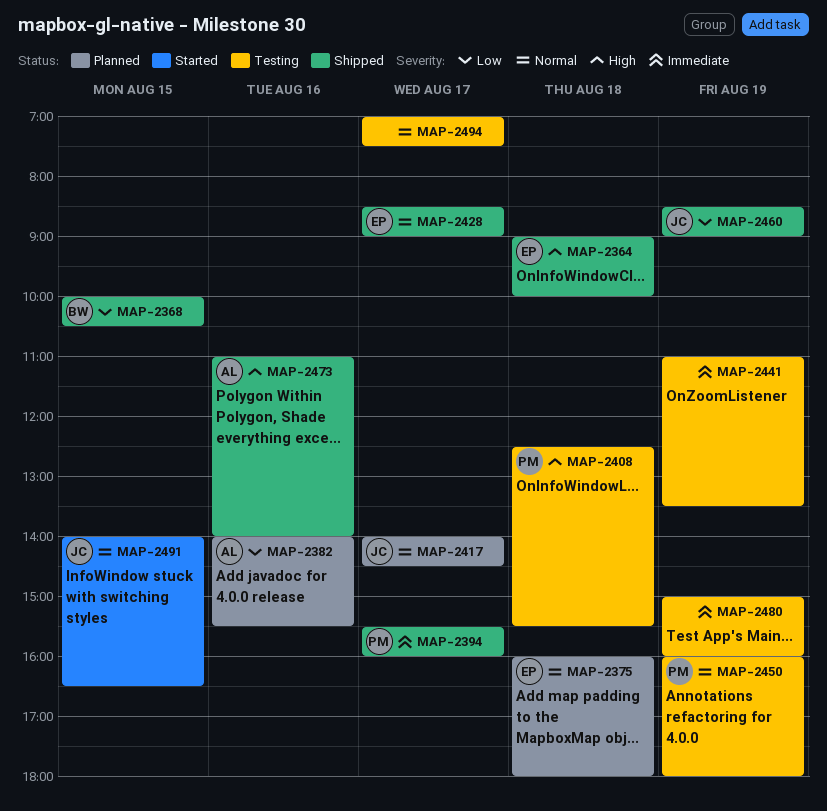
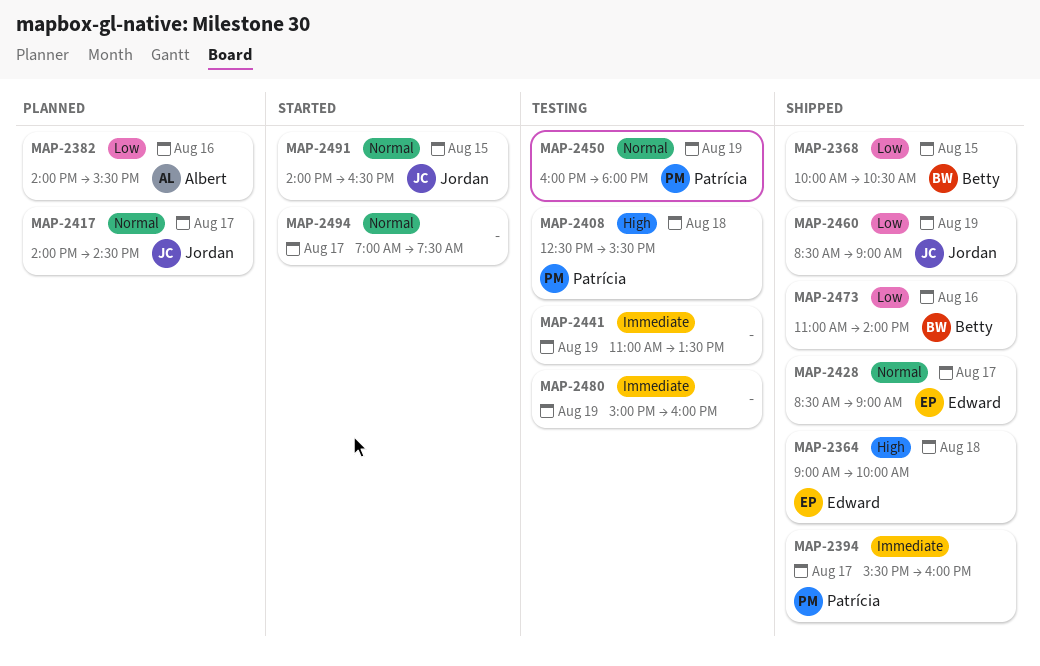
MAP-2375: present -> none
MAP-2473, owner: Albert -> Betty
MAP-2473, priority: High -> Low
MAP-2494, status: Testing -> Started

